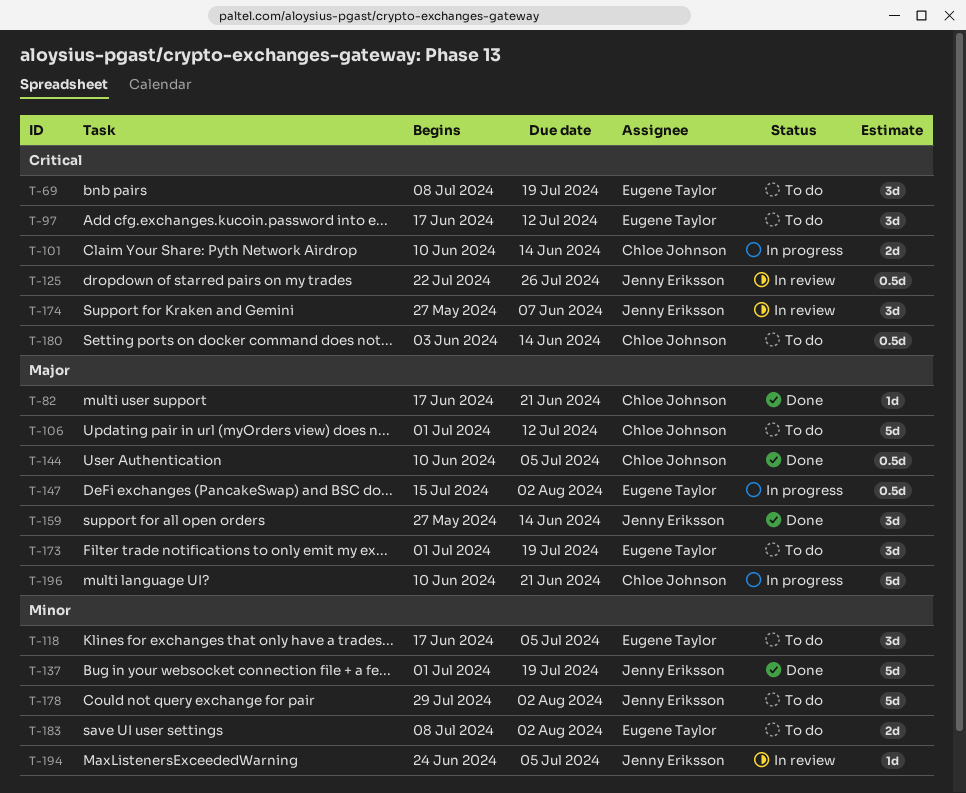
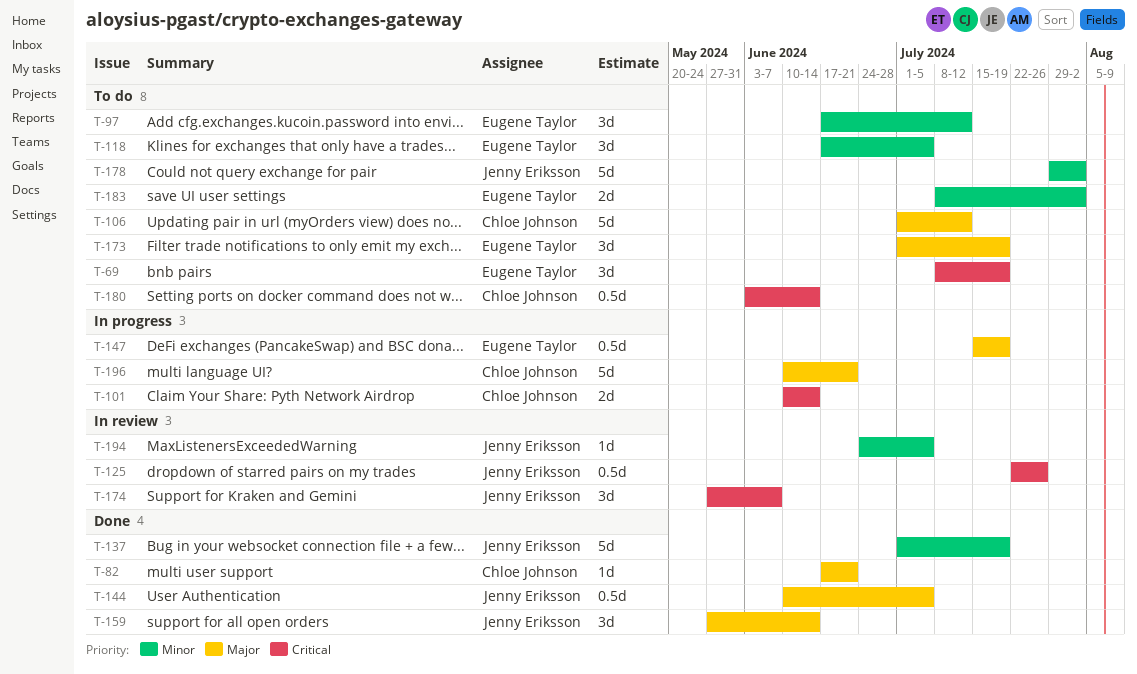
T-97, priority: Critical -> Minor
T-144, owner: Chloe Johnson -> Jenny Eriksson
T-147, due: Aug 2 -> Jul 19

